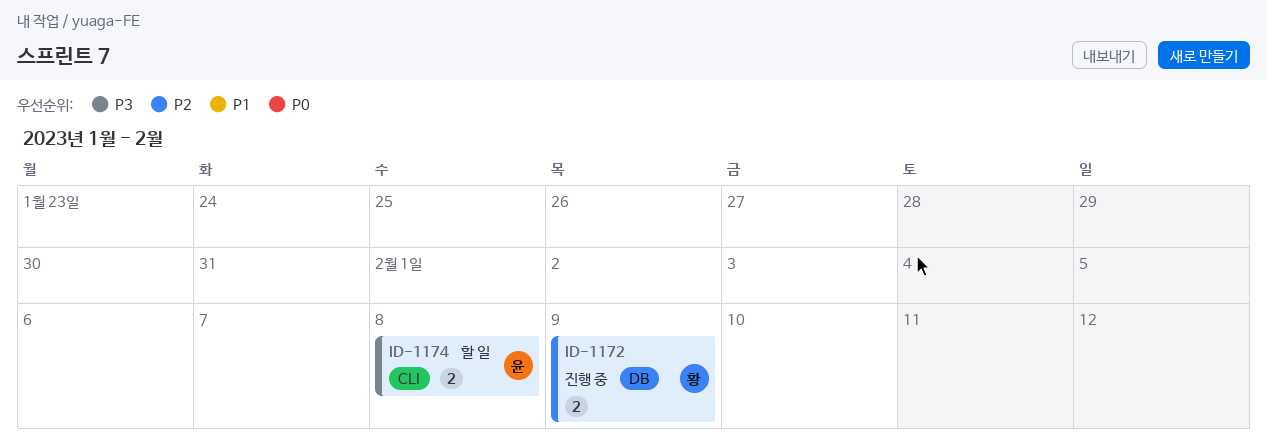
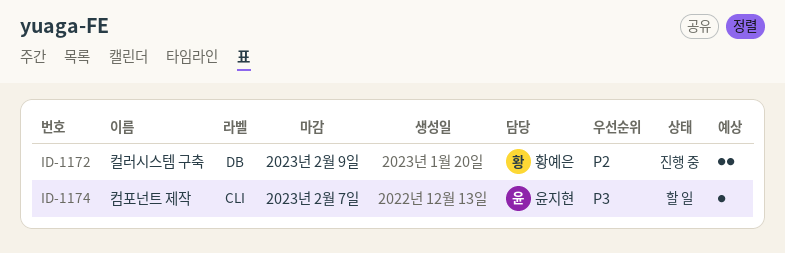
ID-1174, estimate: 2 -> 1
ID-1174, due: Feb 8 -> Feb 7

